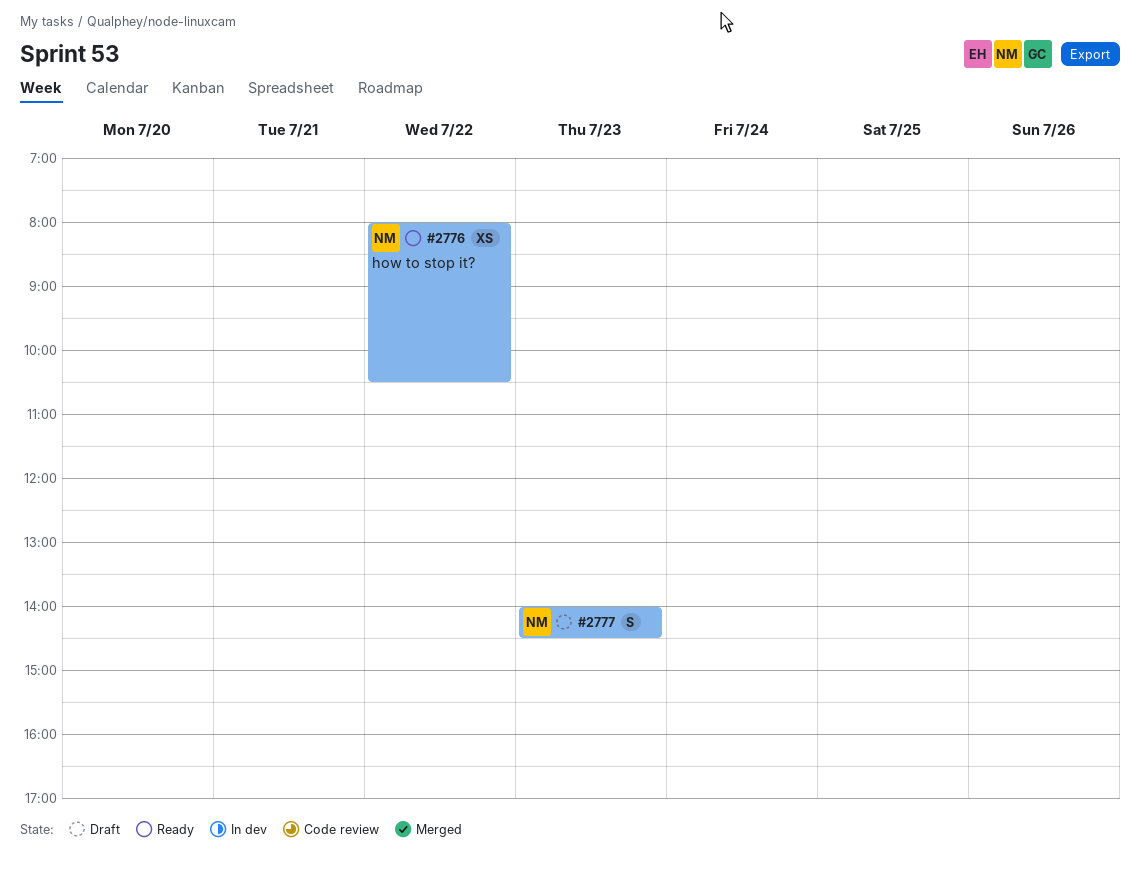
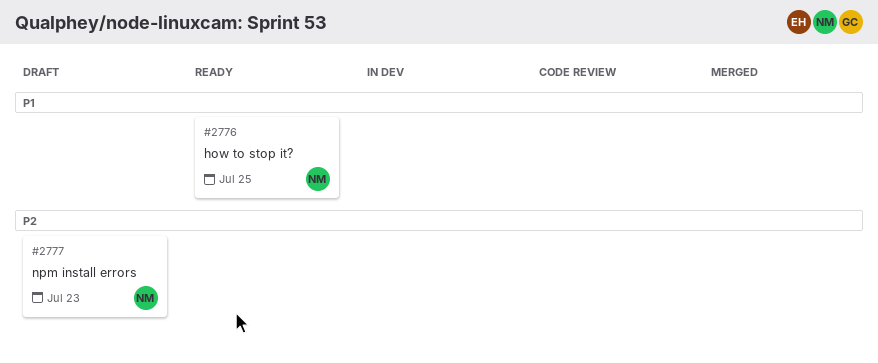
#2776, day: Jul 22 -> Jul 25

